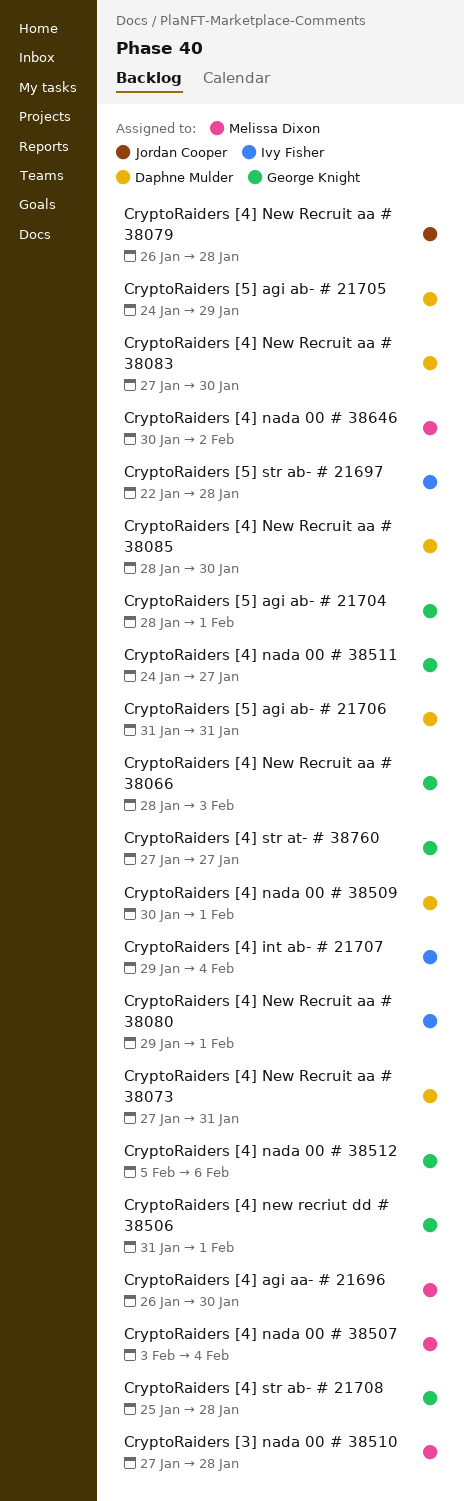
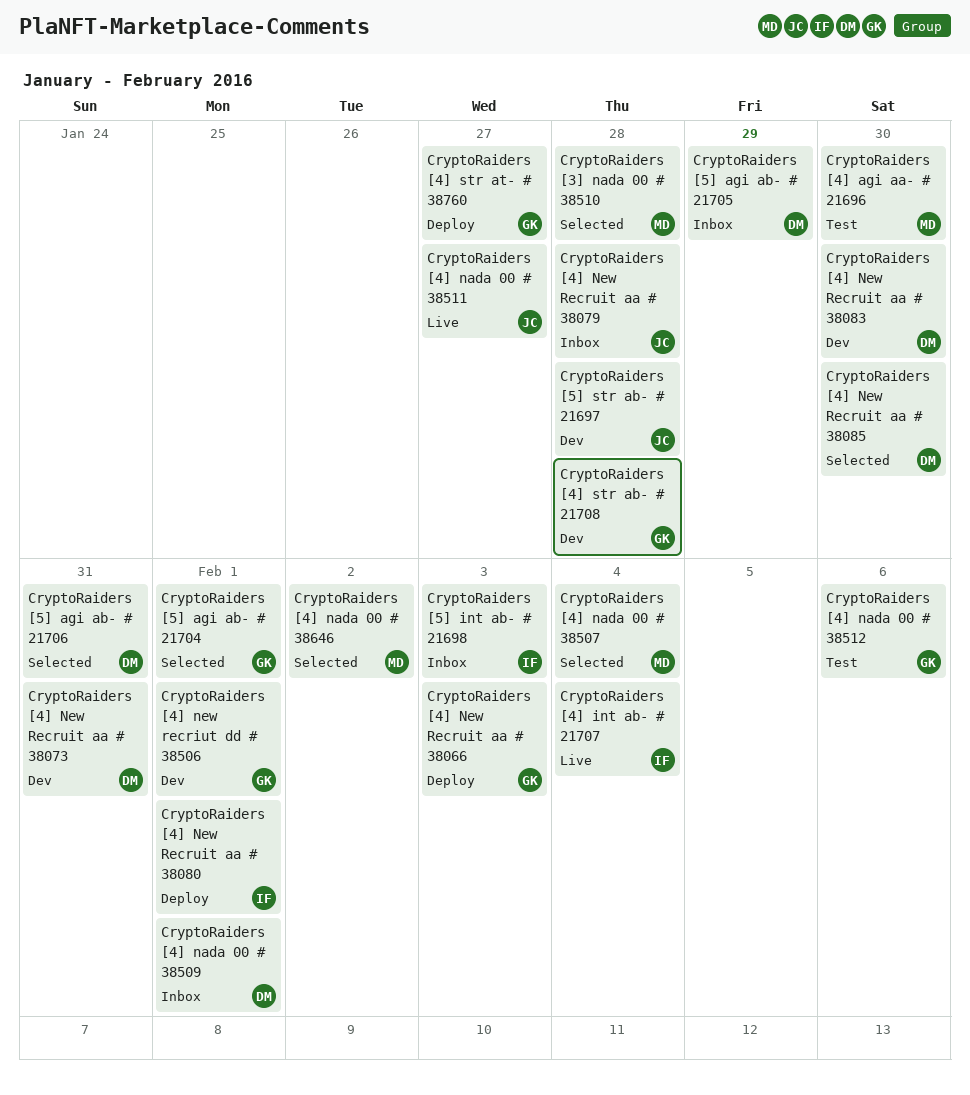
CryptoRaiders [4] nada 00 # 38511, owner: George Knight -> Jordan Cooper
CryptoRaiders [5] int ab- # 21698: none -> present
CryptoRaiders [5] str ab- # 21697, owner: Ivy Fisher -> Jordan Cooper

